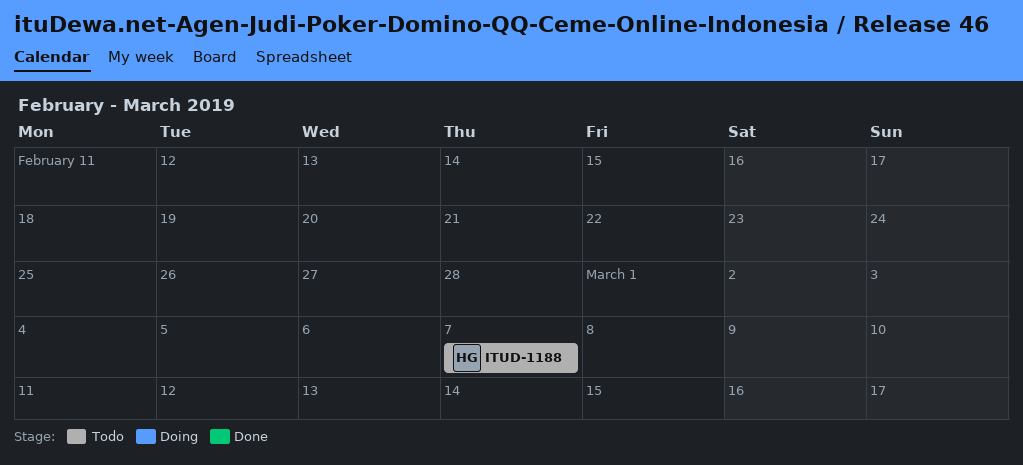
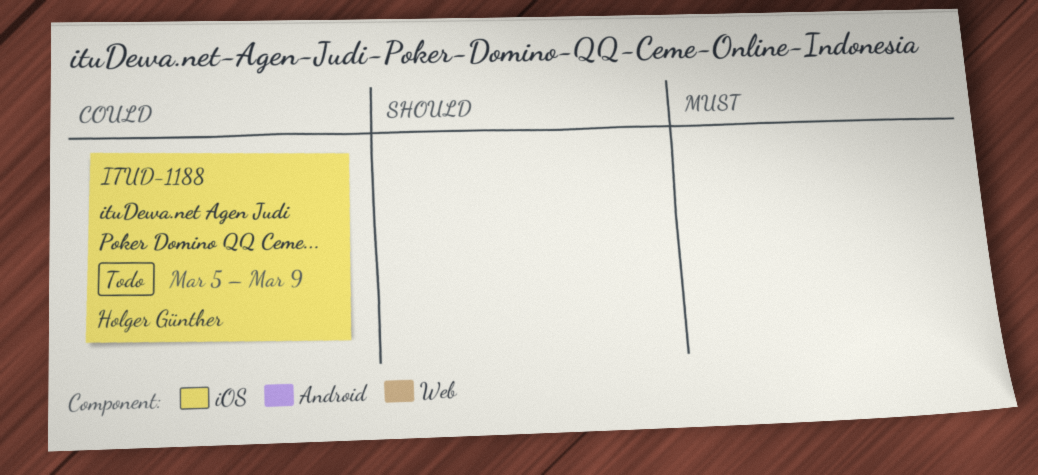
ITUD-1188, start: Mar 7 -> Mar 5
ITUD-1188, due: Mar 7 -> Mar 9

